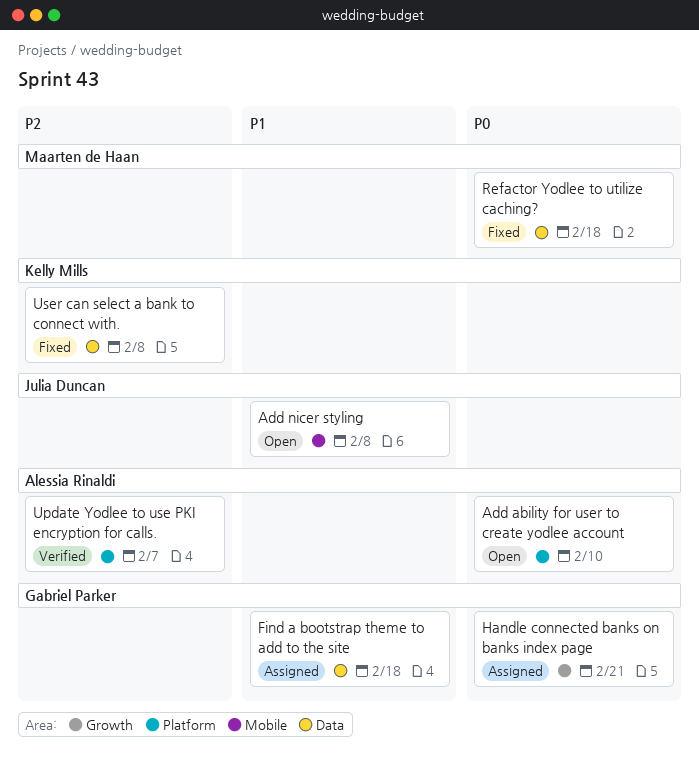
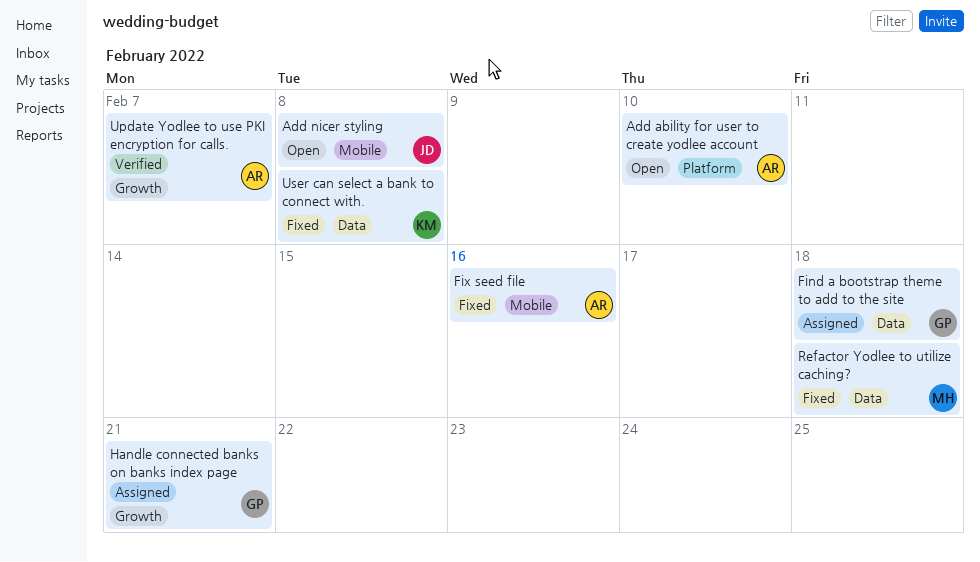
Fix seed file: none -> present
Update Yodlee to use PKI encryption for calls., label: Platform -> Growth

